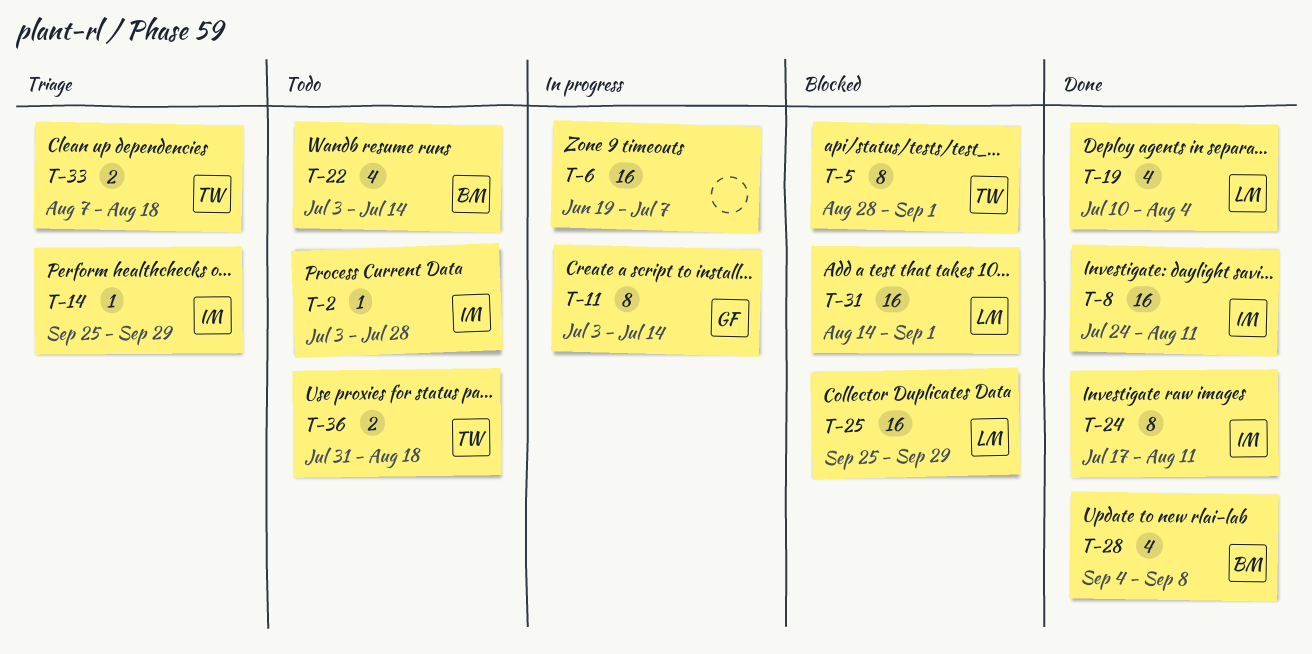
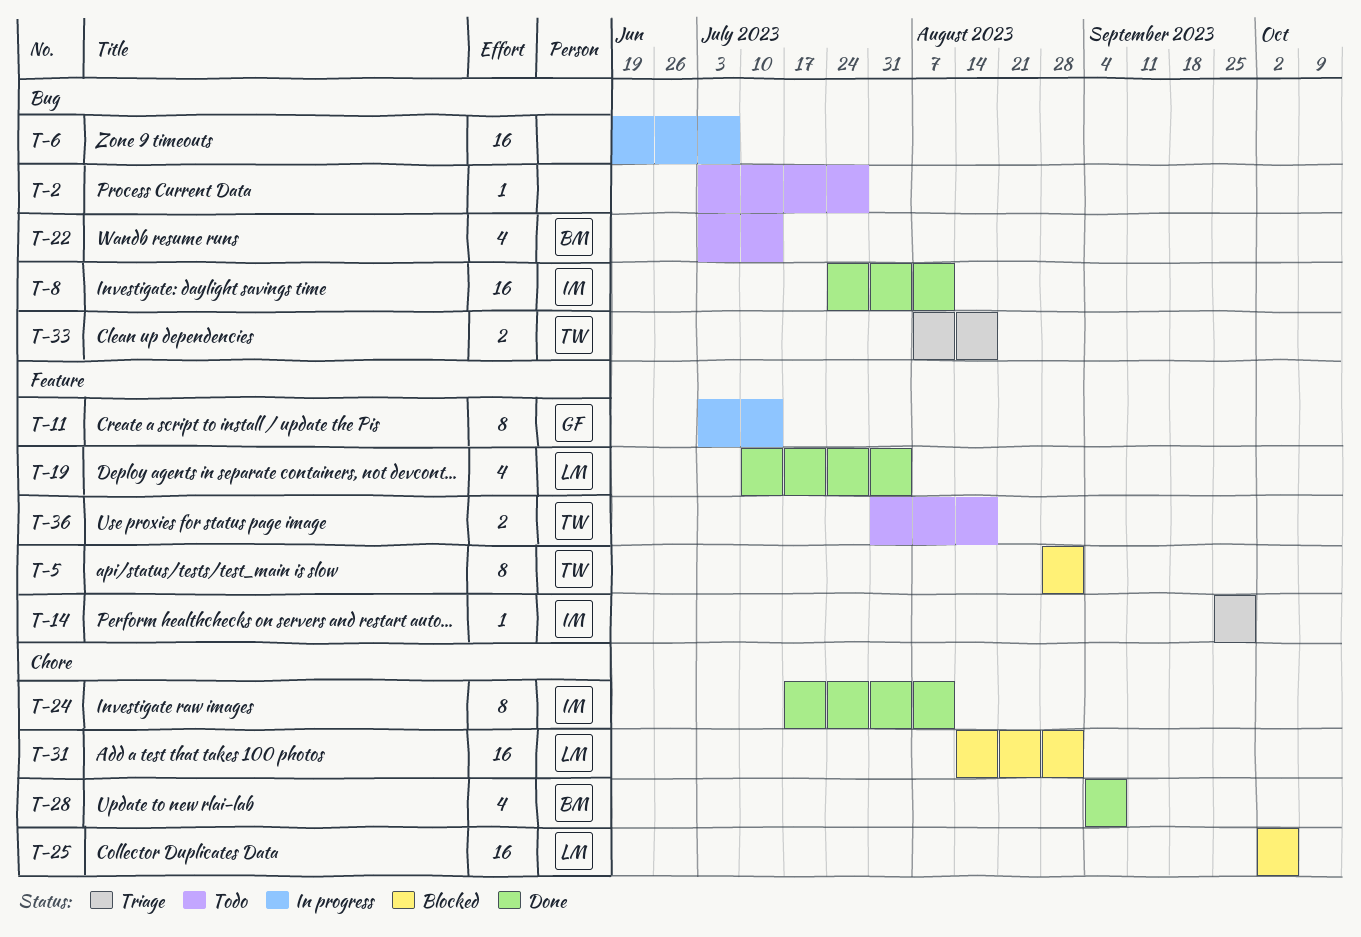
T-2, owner: IM -> none
T-25, start: Sep 25 -> Oct 2
T-25, due: Sep 29 -> Oct 6

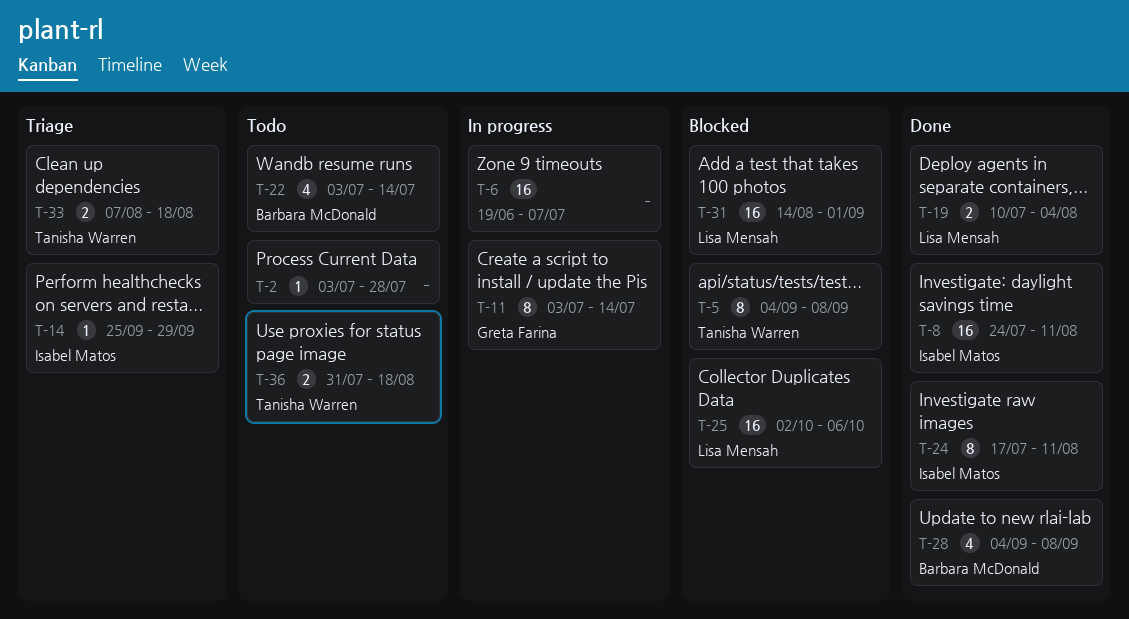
T-5, start: Aug 28 -> Sep 4
T-5, due: Sep 1 -> Sep 8
T-19, estimate: 4 -> 2

